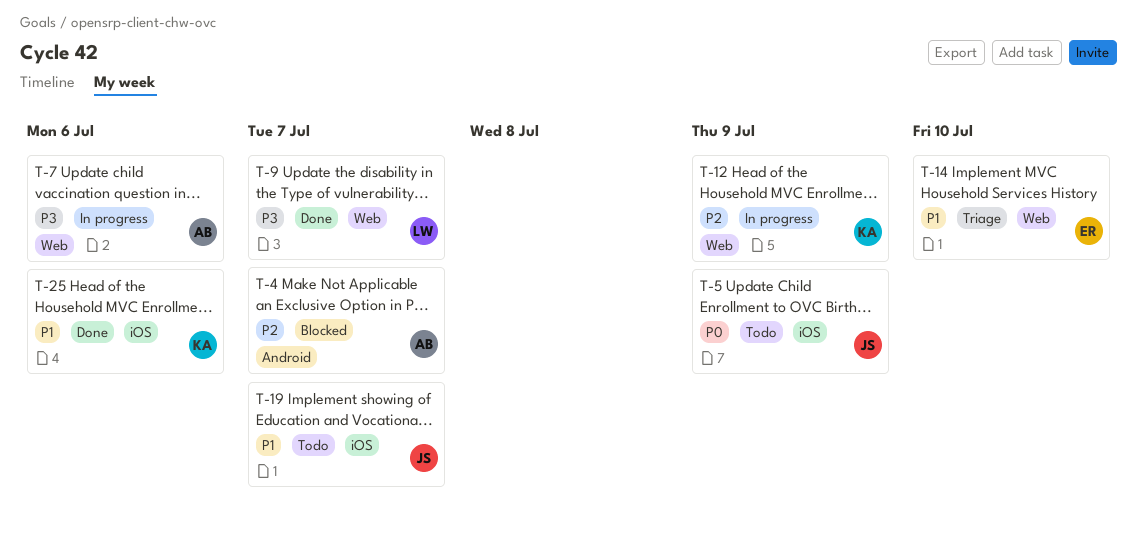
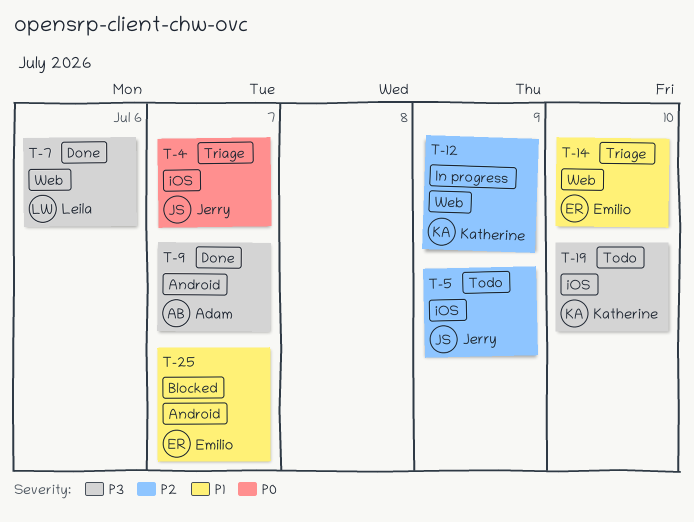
T-4, status: Blocked -> Triage
T-4, owner: Adam -> Jerry
T-4, priority: P2 -> P0
T-4, label: Android -> iOS
T-5, priority: P0 -> P2
T-7, status: In progress -> Done
T-7, owner: Adam -> Leila
T-9, owner: Leila -> Adam
T-9, label: Web -> Android
T-19, owner: Jerry -> Katherine
T-19, priority: P1 -> P3
T-19, due: Jul 7 -> Jul 10
T-25, status: Done -> Blocked
T-25, owner: Katherine -> Emilio
T-25, label: iOS -> Android
T-25, due: Jul 6 -> Jul 7

